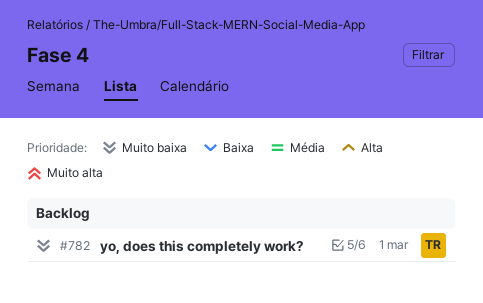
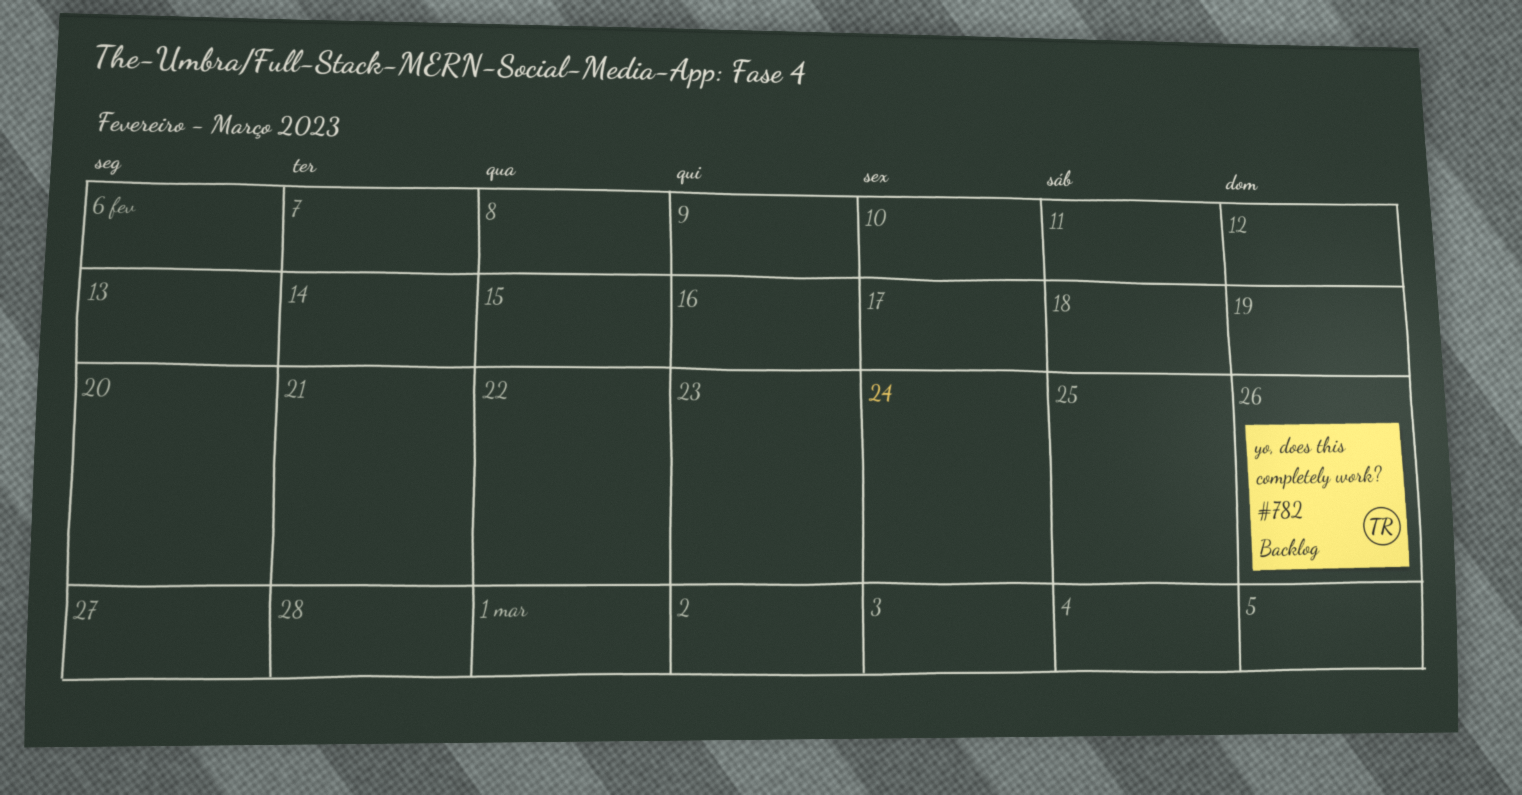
#782, due: Mar 1 -> Feb 26

